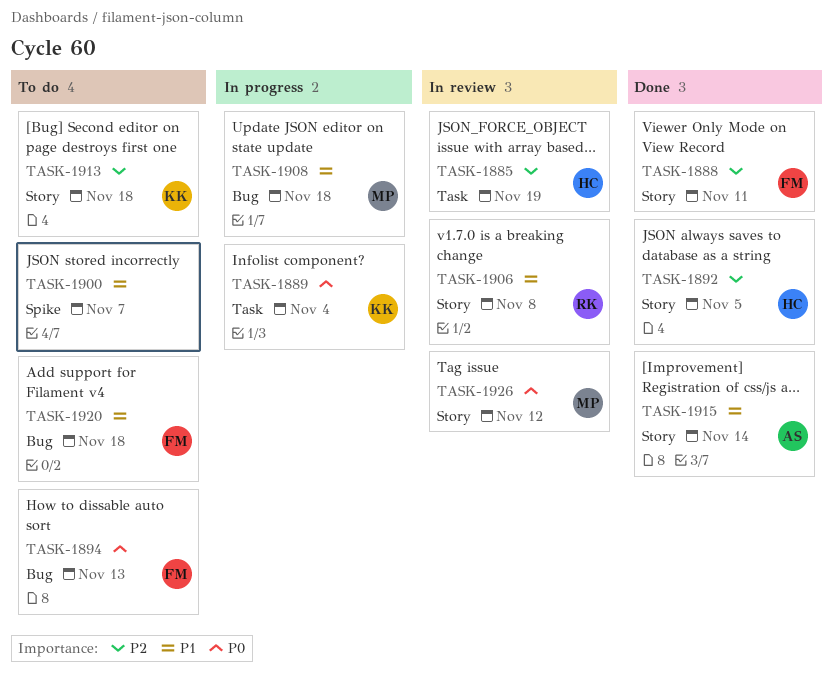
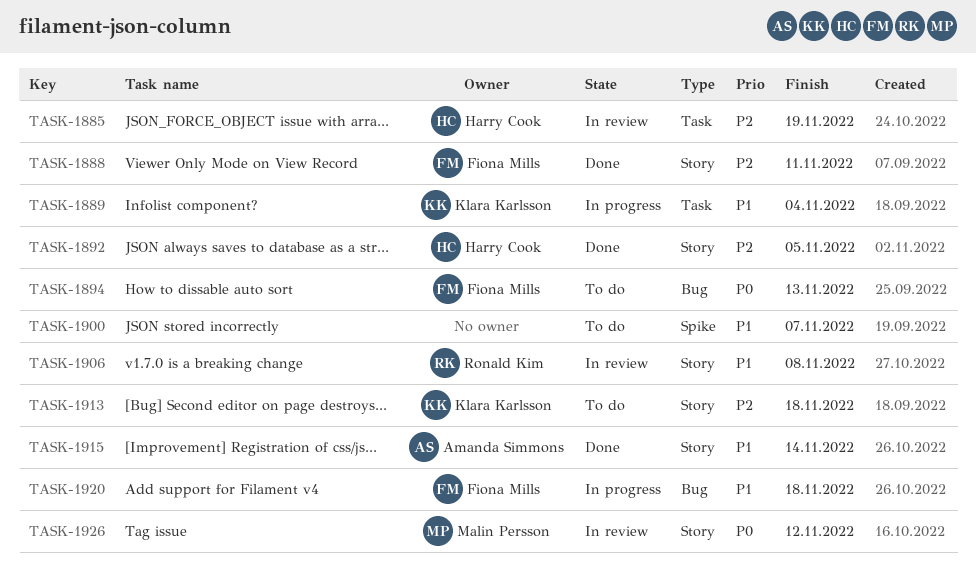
TASK-1889, priority: P0 -> P1
TASK-1908: present -> none
TASK-1920, status: To do -> In progress

